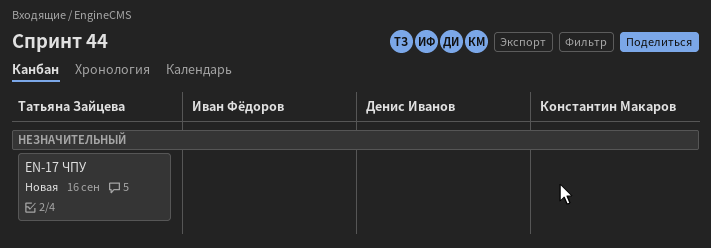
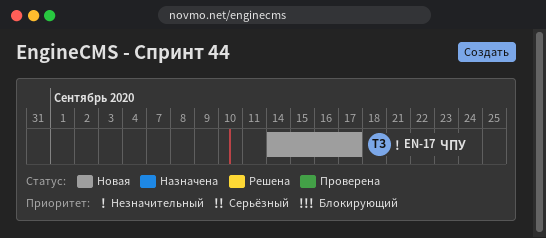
EN-17, due: Sep 16 -> Sep 17

